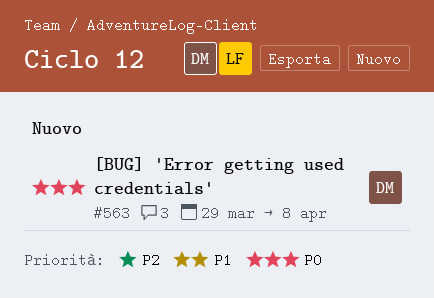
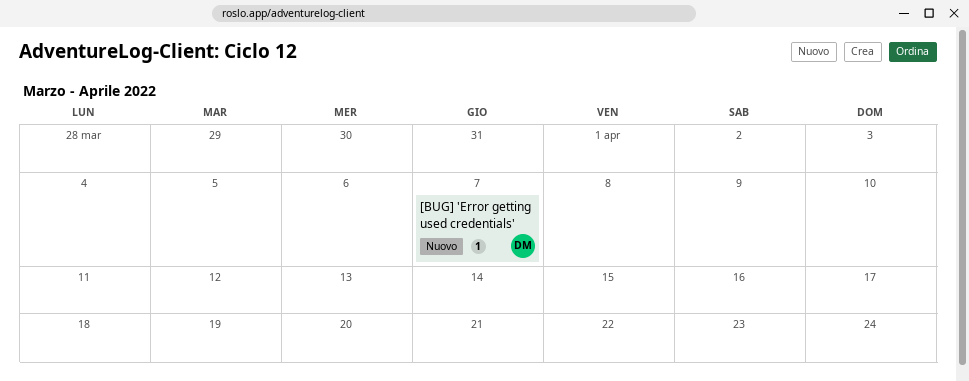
[BUG] 'Error getting used credentials', due: Apr 8 -> Apr 7

